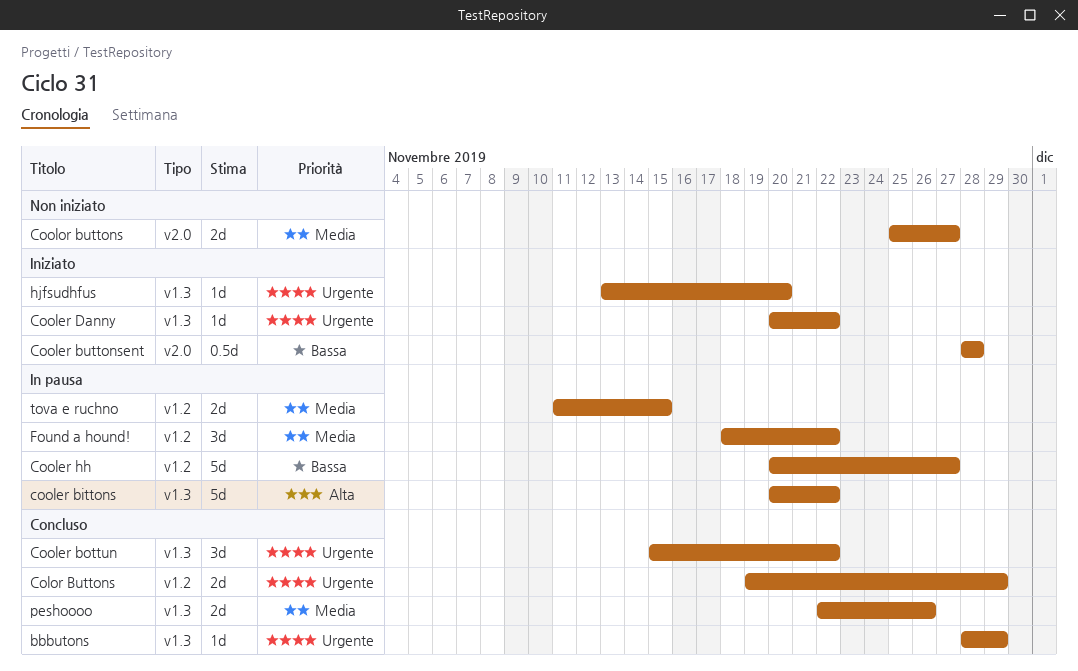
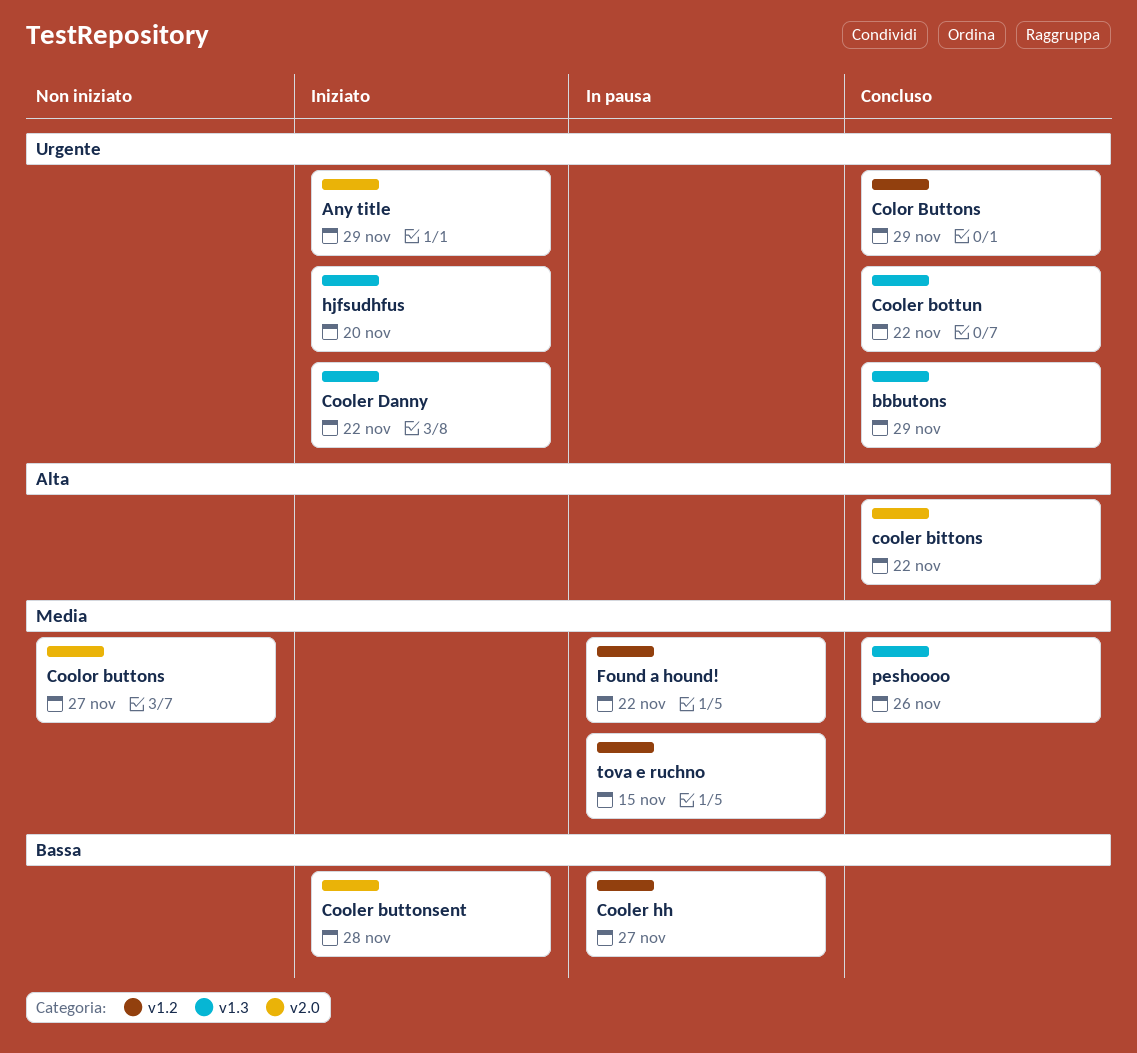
Any title: none -> present
cooler bittons, status: In pausa -> Concluso
cooler bittons, label: v1.3 -> v2.0

